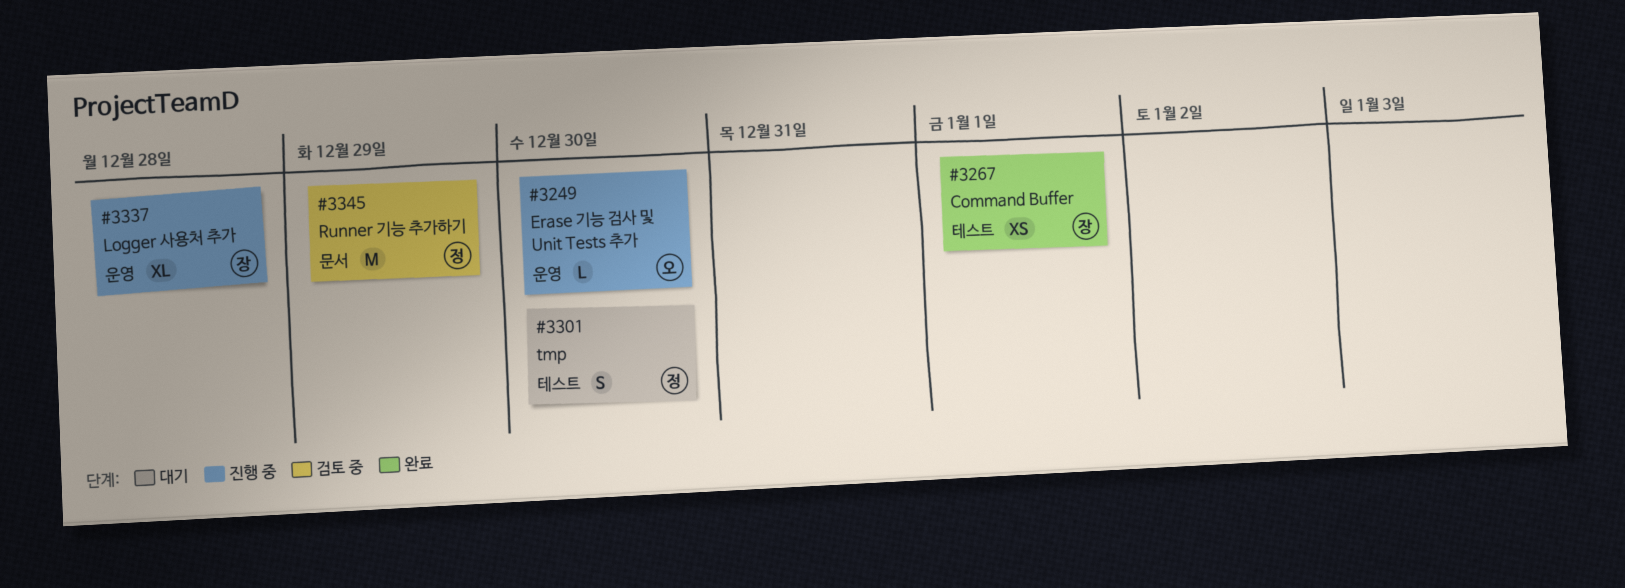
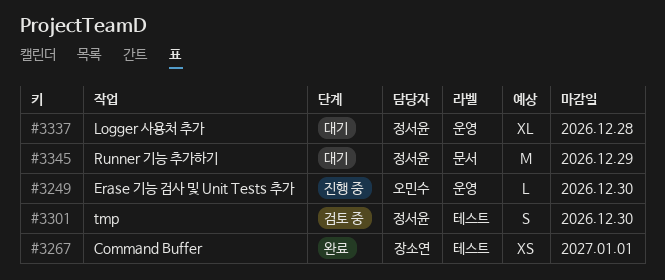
#3301, status: 대기 -> 검토 중
#3337, status: 진행 중 -> 대기
#3337, owner: 장소연 -> 정서윤
#3345, status: 검토 중 -> 대기

